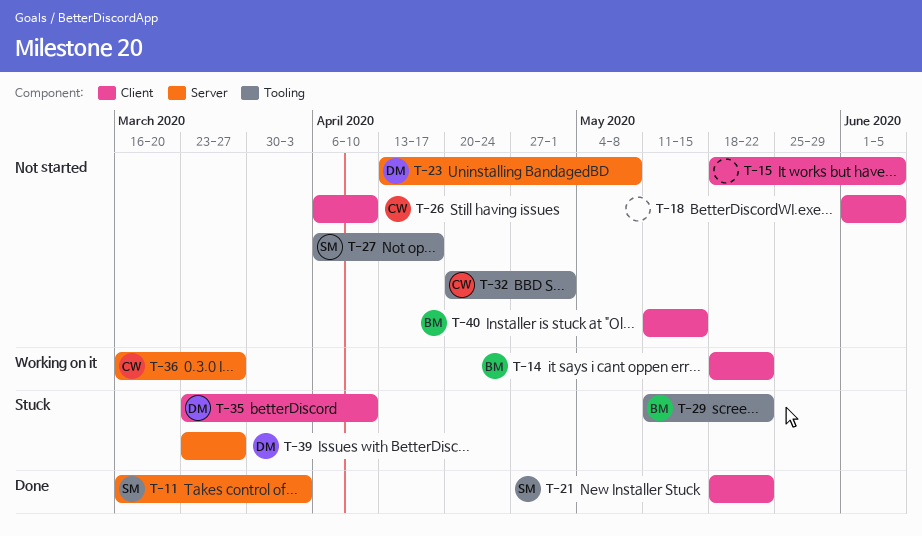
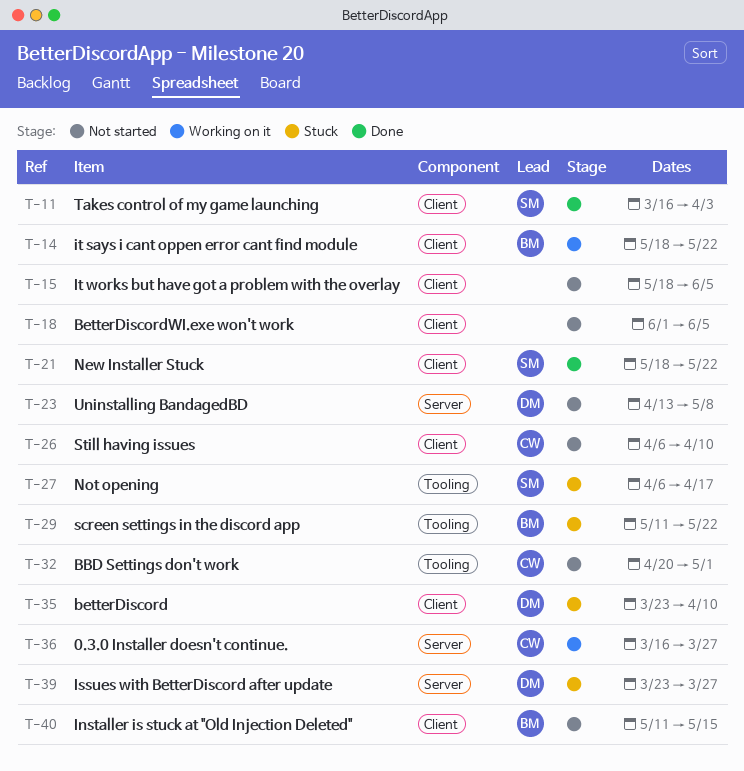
T-11, label: Server -> Client
T-27, status: Not started -> Stuck

